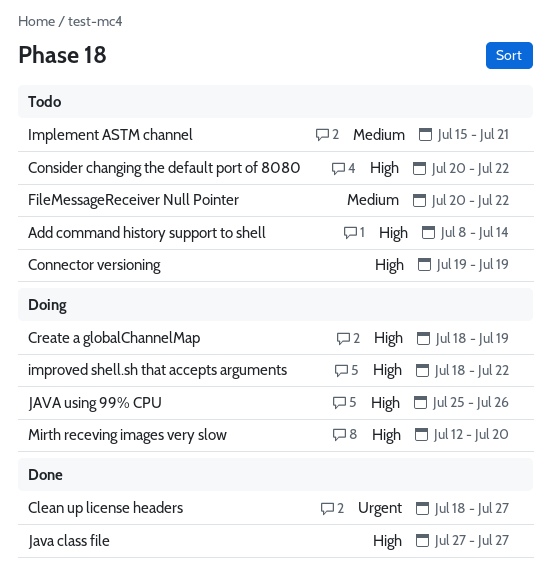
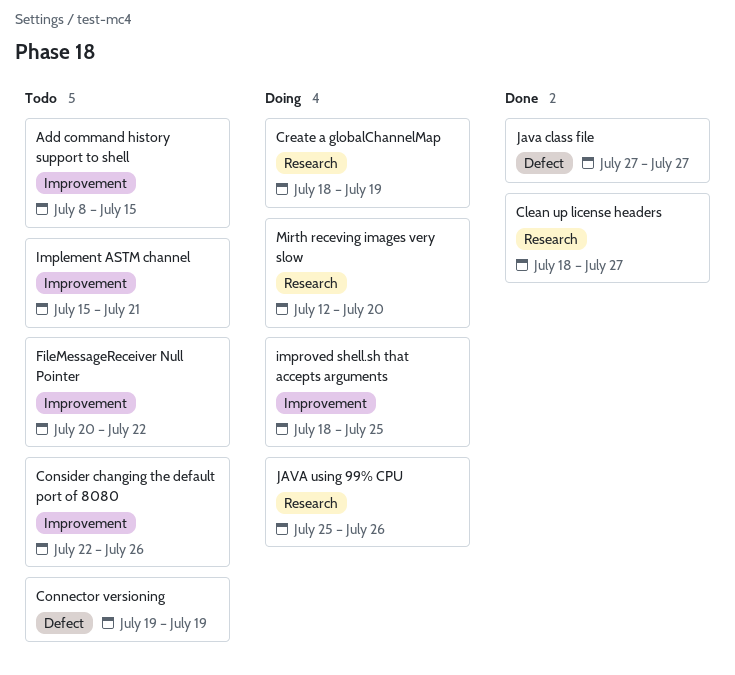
Add command history support to shell, due: Jul 14 -> Jul 15
Consider changing the default port of 8080, start: Jul 20 -> Jul 22
Consider changing the default port of 8080, due: Jul 22 -> Jul 26
improved shell.sh that accepts arguments, due: Jul 22 -> Jul 25

